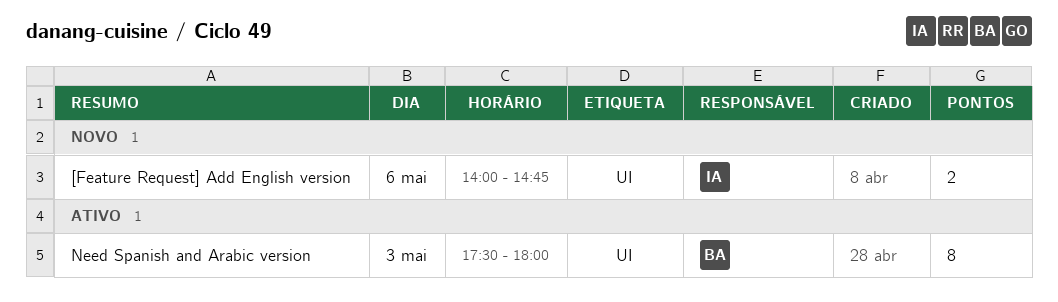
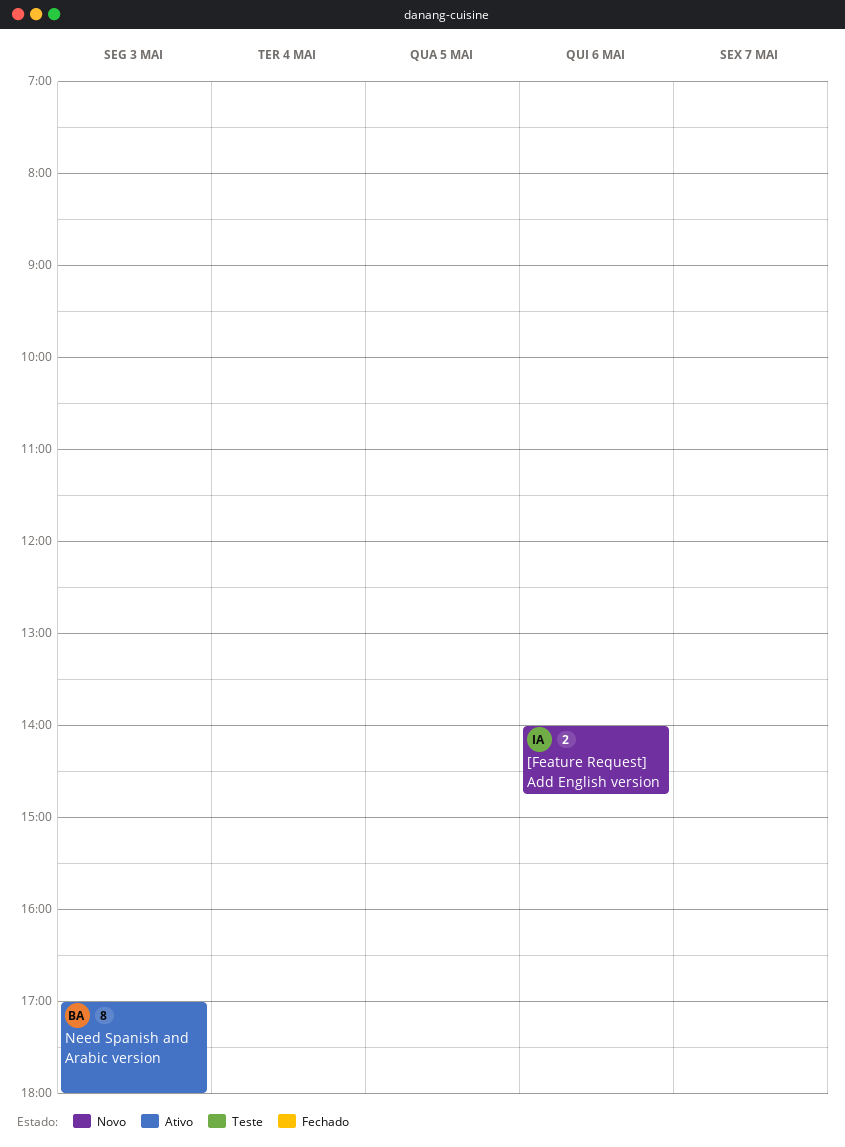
Need Spanish and Arabic version, begins: 17:30 -> 17:00

